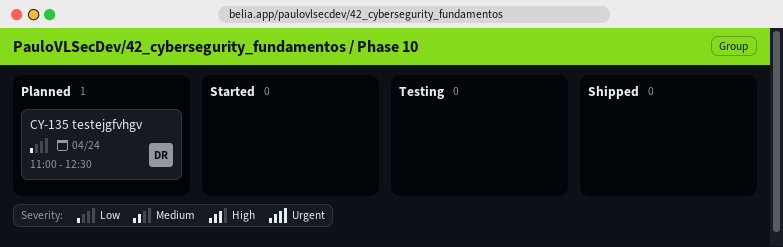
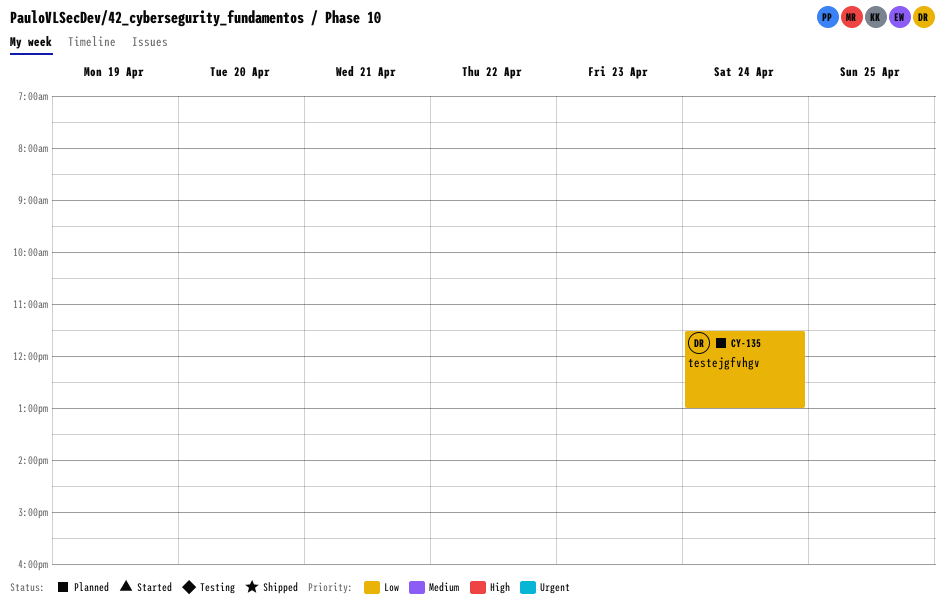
CY-135, begins: 11:00 -> 11:30
CY-135, ends: 12:30 -> 13:00

